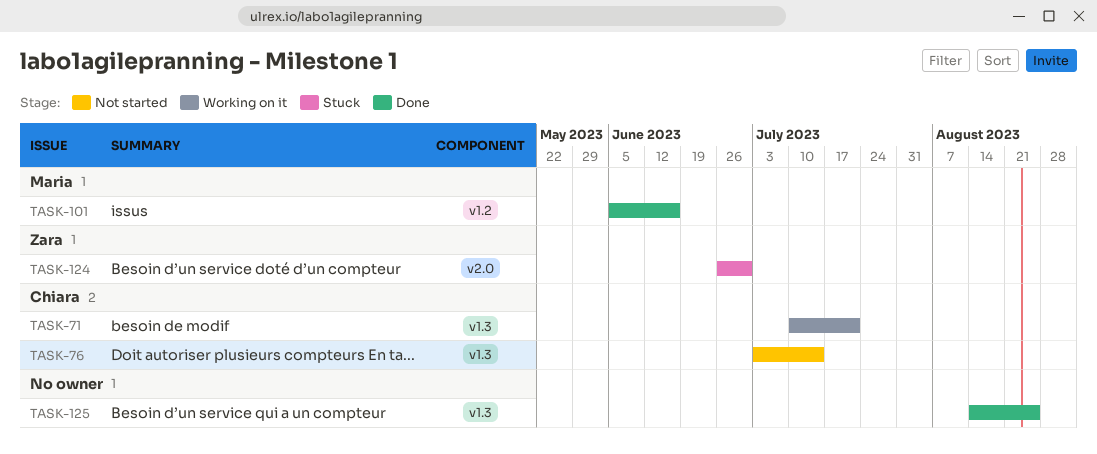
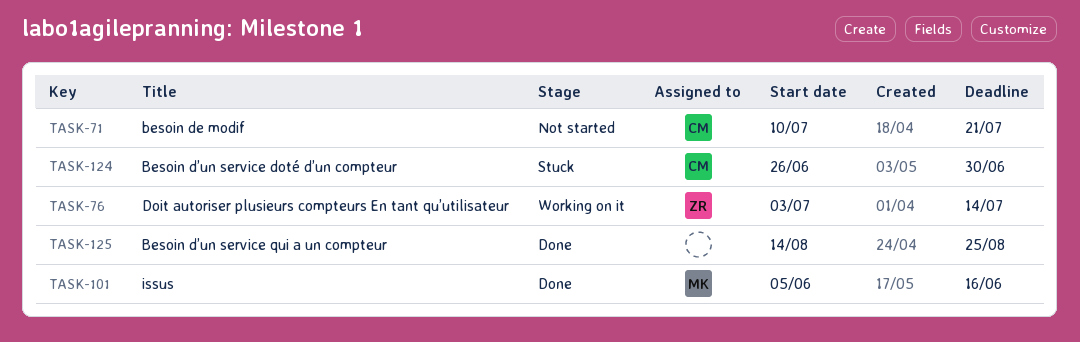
TASK-71, status: Working on it -> Not started
TASK-76, status: Not started -> Working on it
TASK-76, owner: Chiara -> Zara
TASK-124, owner: Zara -> Chiara

